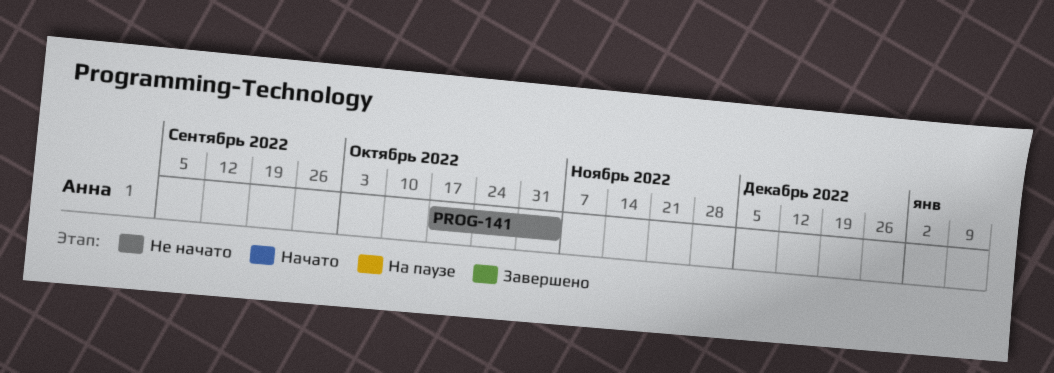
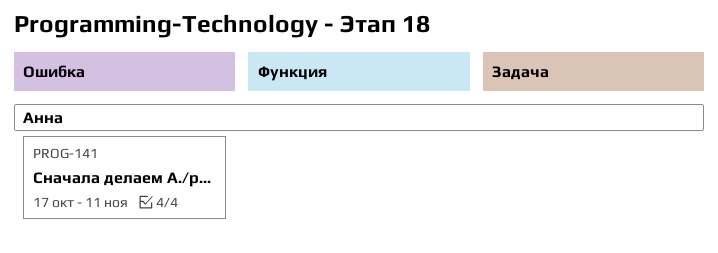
PROG-141, due: Nov 4 -> Nov 11

